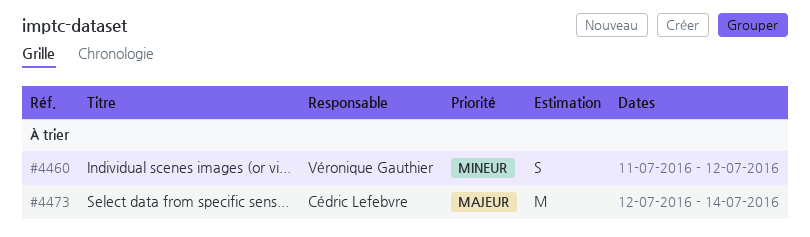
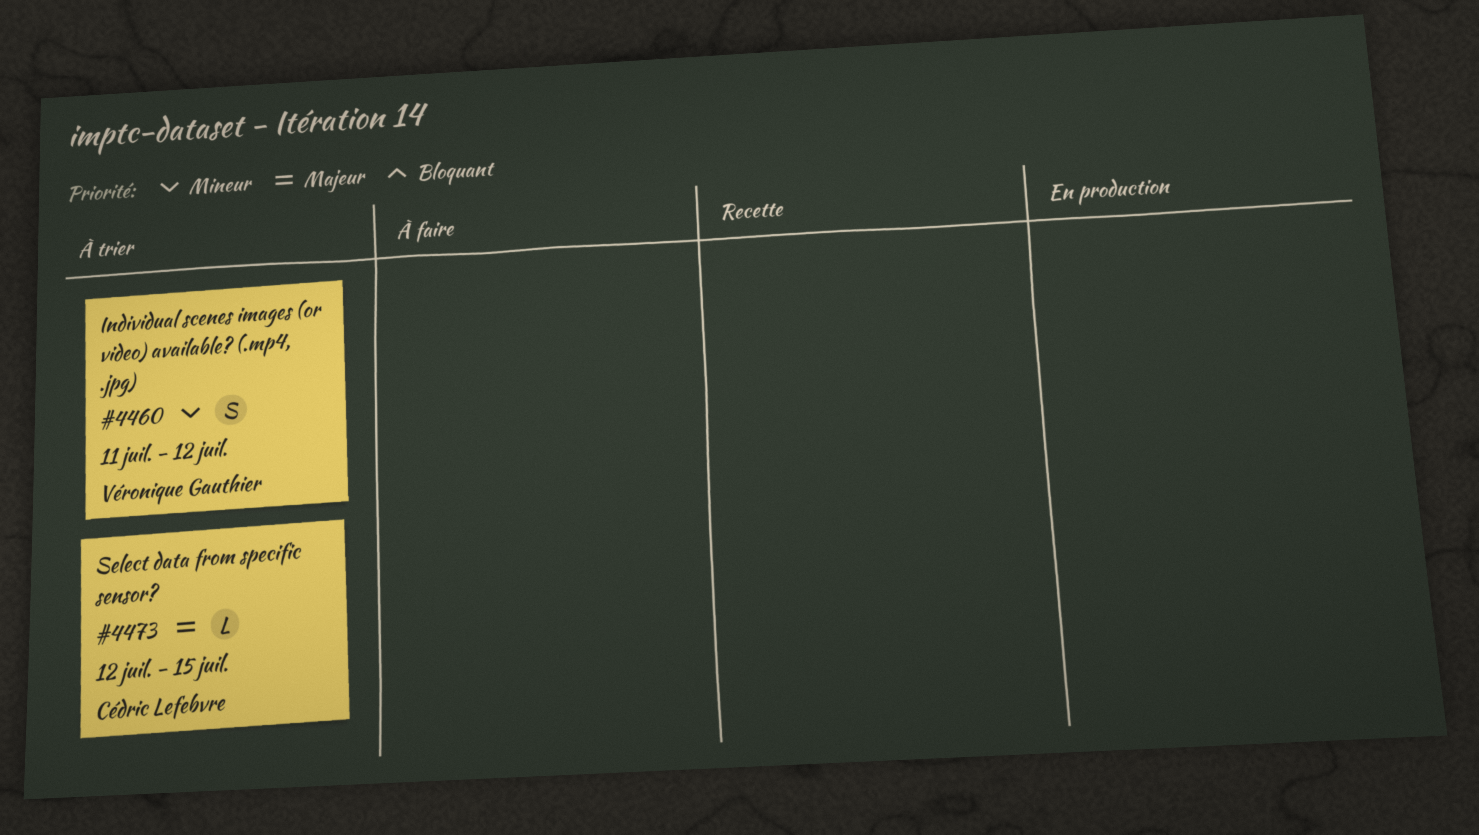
#4473, estimate: M -> L
#4473, due: Jul 14 -> Jul 15

